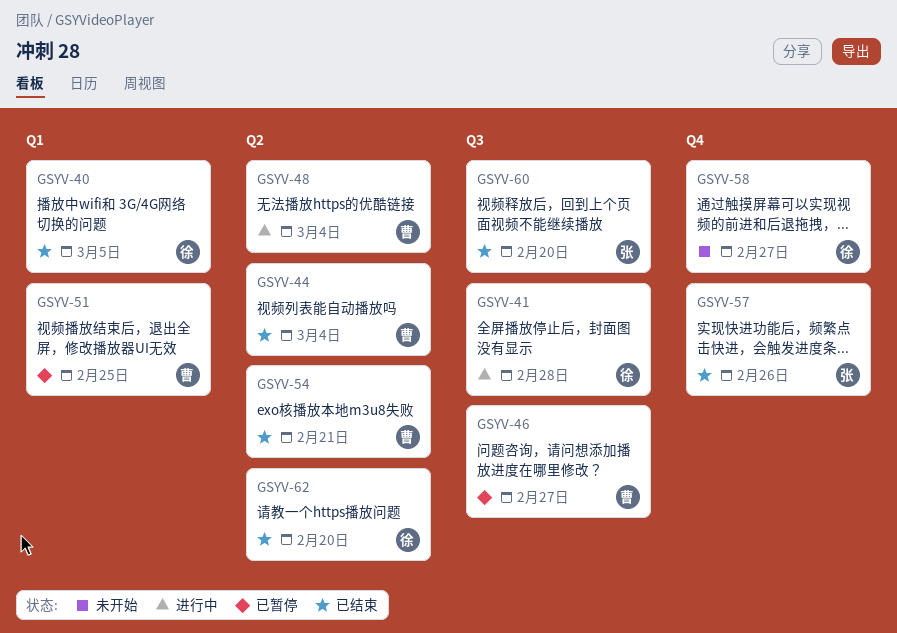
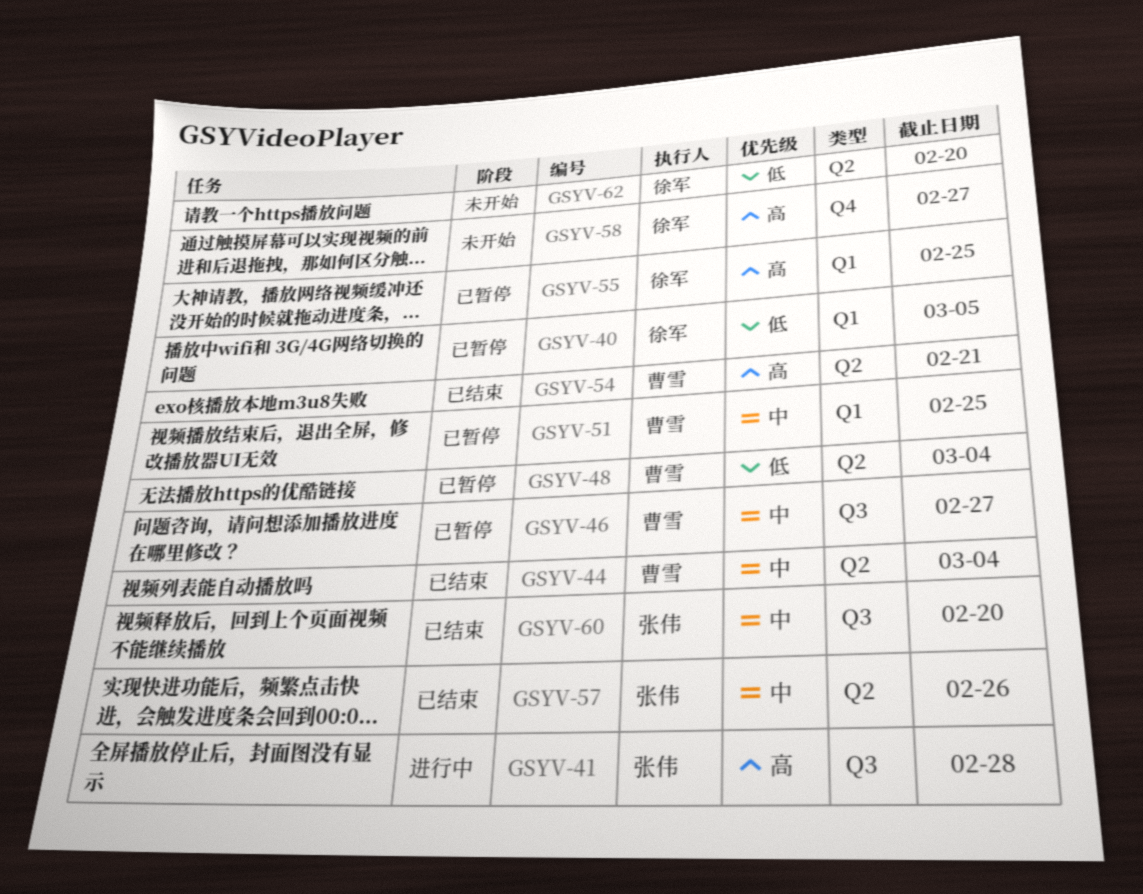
GSYV-40, status: 已结束 -> 已暂停
GSYV-41, owner: 徐军 -> 张伟
GSYV-48, status: 进行中 -> 已暂停
GSYV-55: none -> present
GSYV-57, label: Q4 -> Q2
GSYV-62, status: 已结束 -> 未开始

